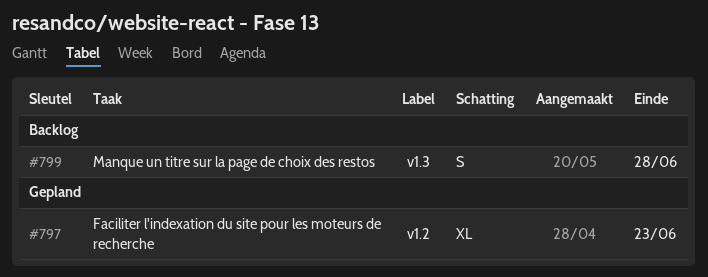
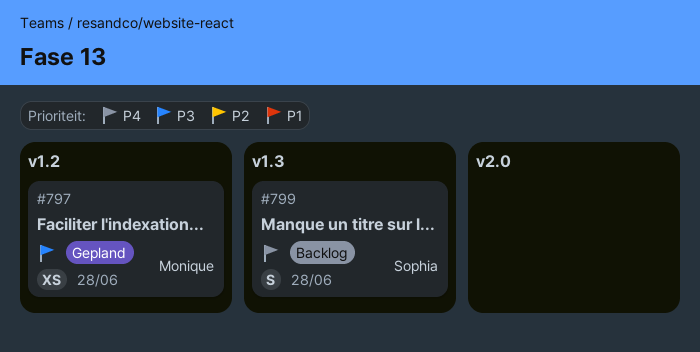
#797, estimate: XL -> XS
#797, due: Jun 23 -> Jun 28

